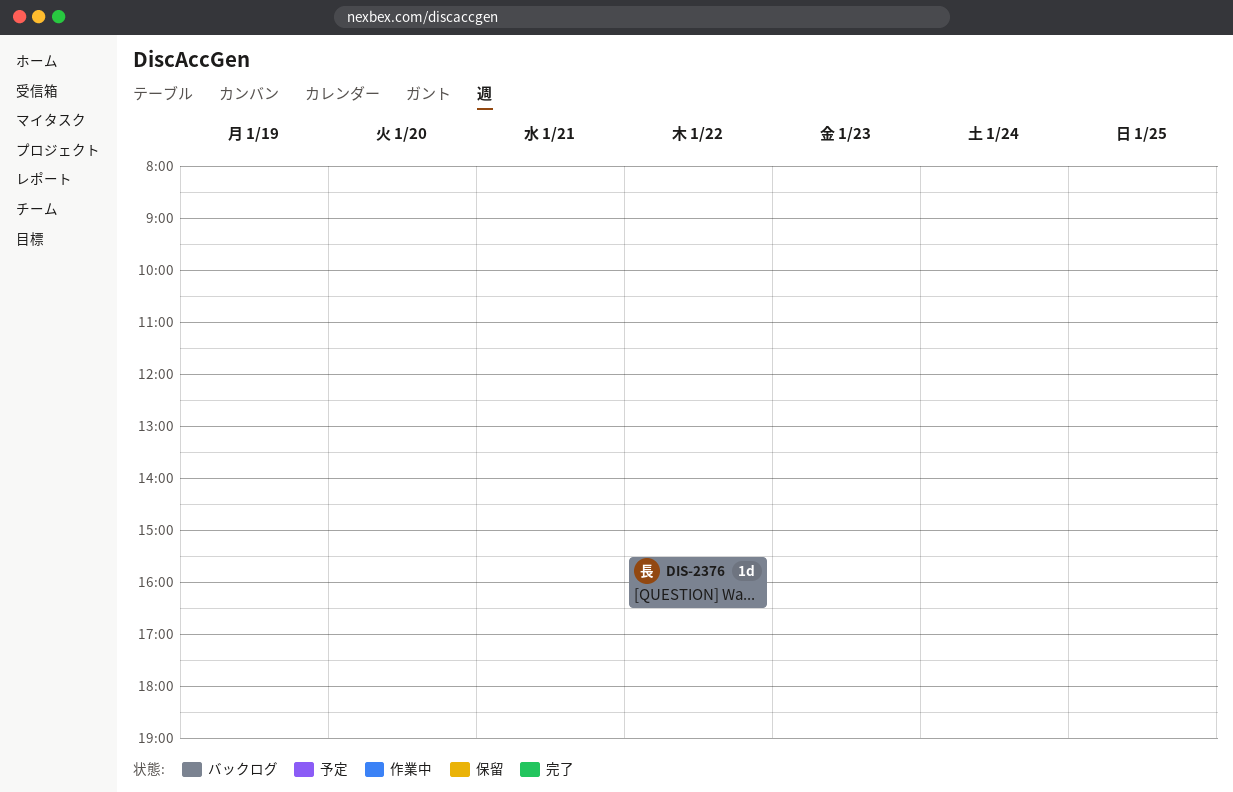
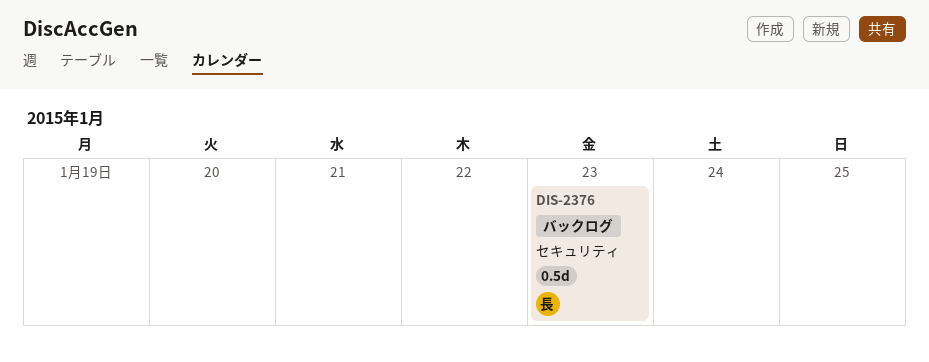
DIS-2376, estimate: 1d -> 0.5d
DIS-2376, day: Jan 22 -> Jan 23

